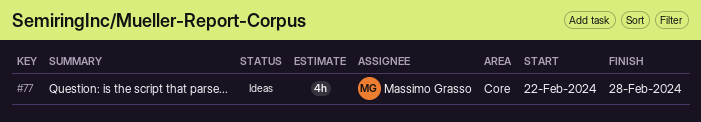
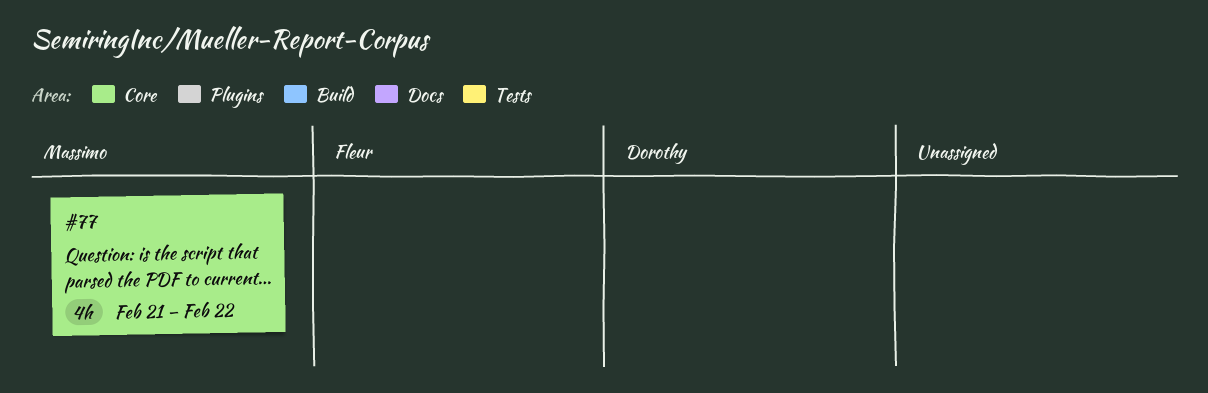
#77, start: Feb 22 -> Feb 21
#77, due: Feb 28 -> Feb 22

